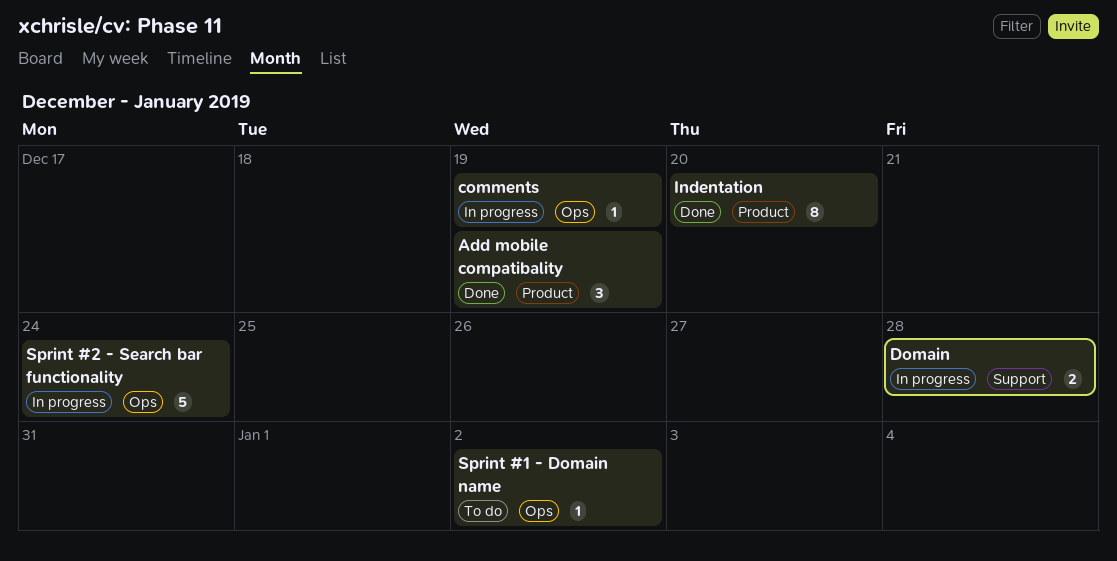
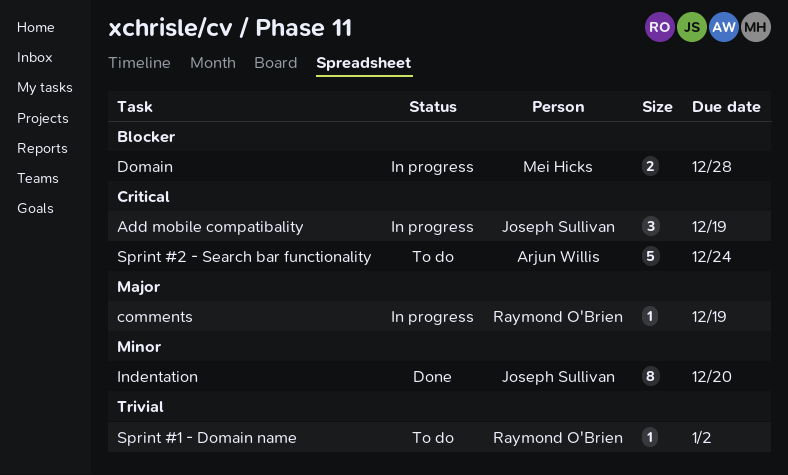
Add mobile compatibality, status: Done -> In progress
Sprint #2 - Search bar functionality, status: In progress -> To do

